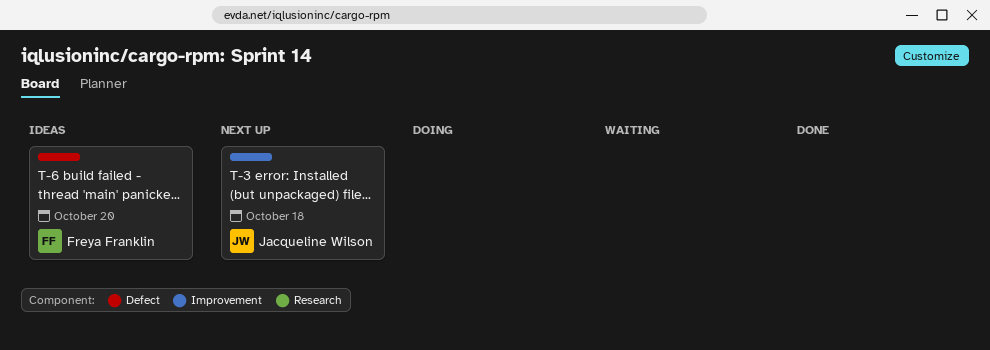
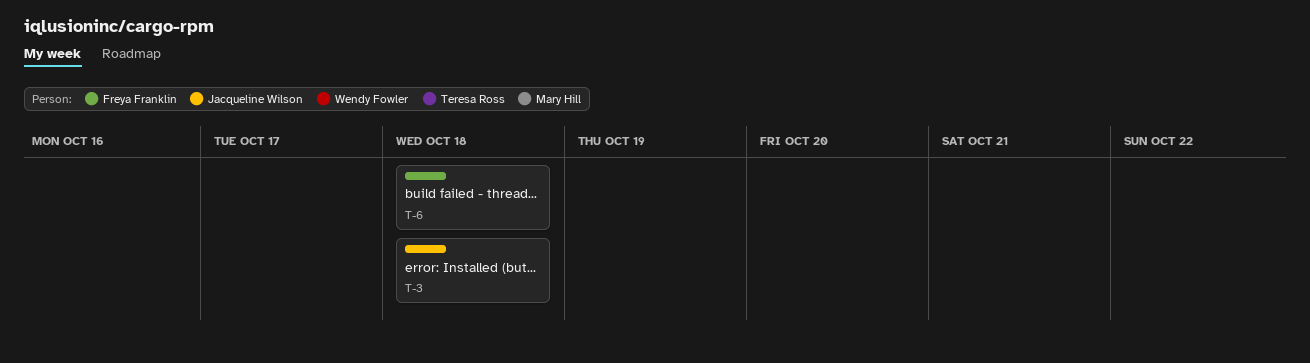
T-6, due: Oct 20 -> Oct 18

